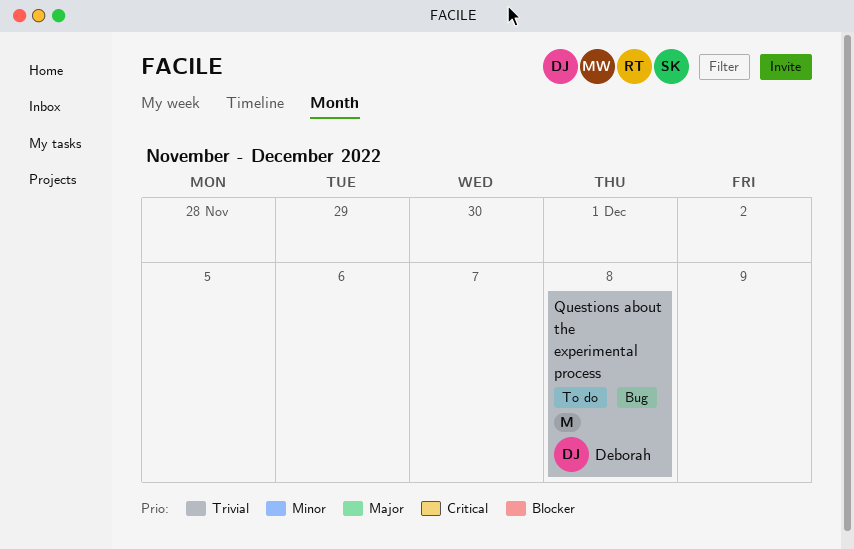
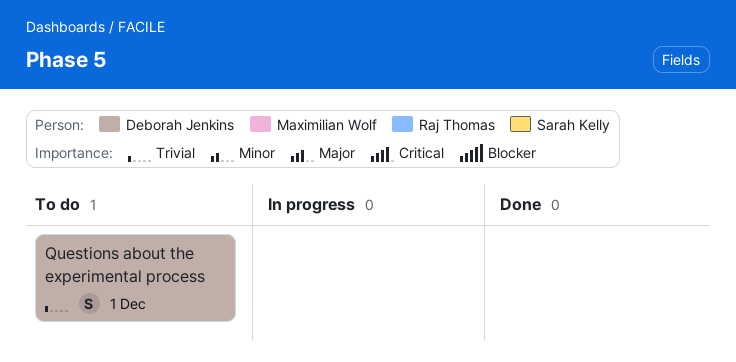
Questions about the experimental process, estimate: M -> S
Questions about the experimental process, due: Dec 8 -> Dec 1

